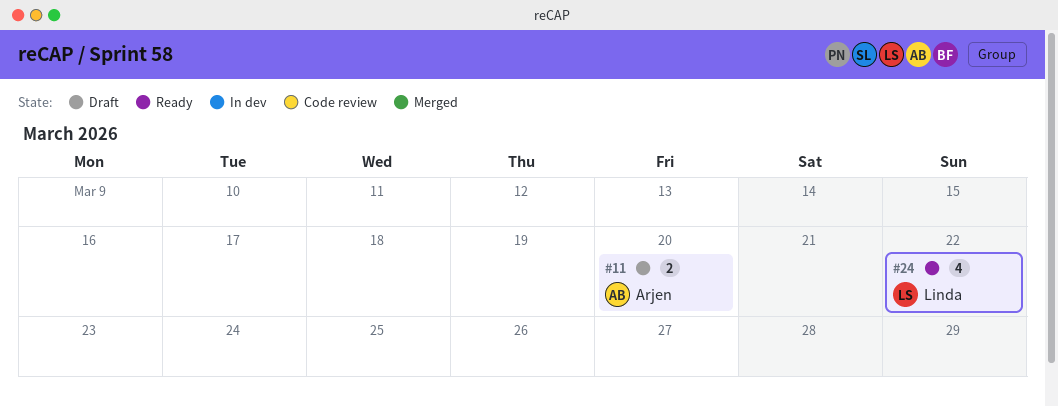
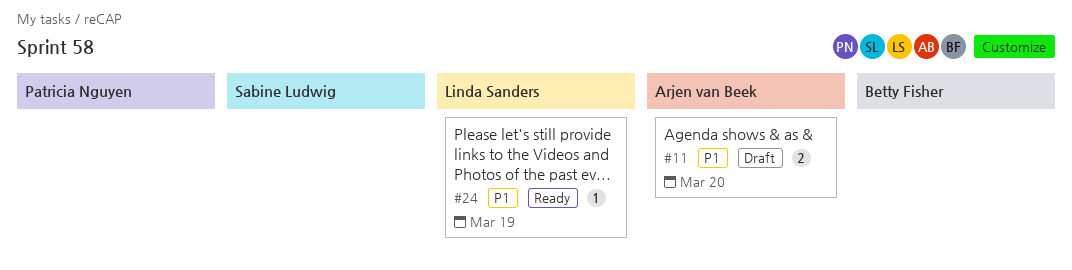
#24, estimate: 4 -> 1
#24, due: Mar 22 -> Mar 19

